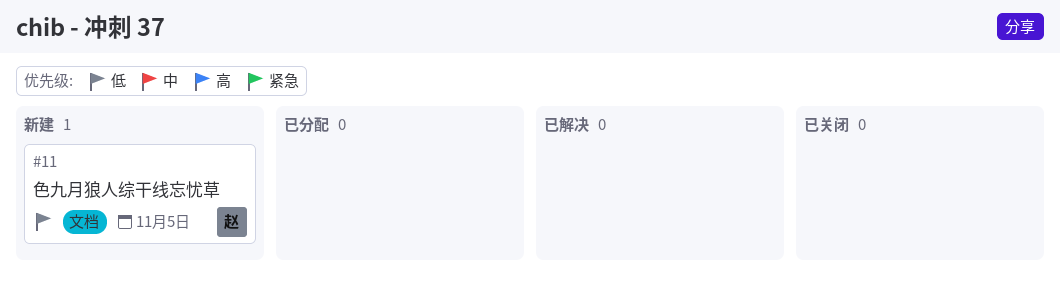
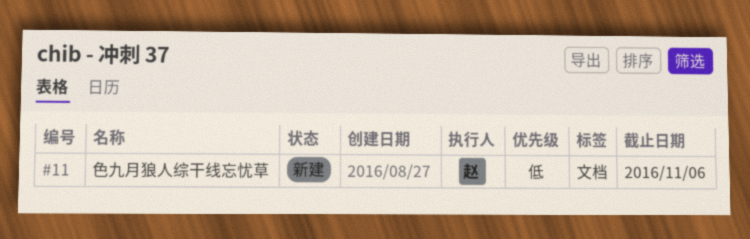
#11, due: Nov 5 -> Nov 6

